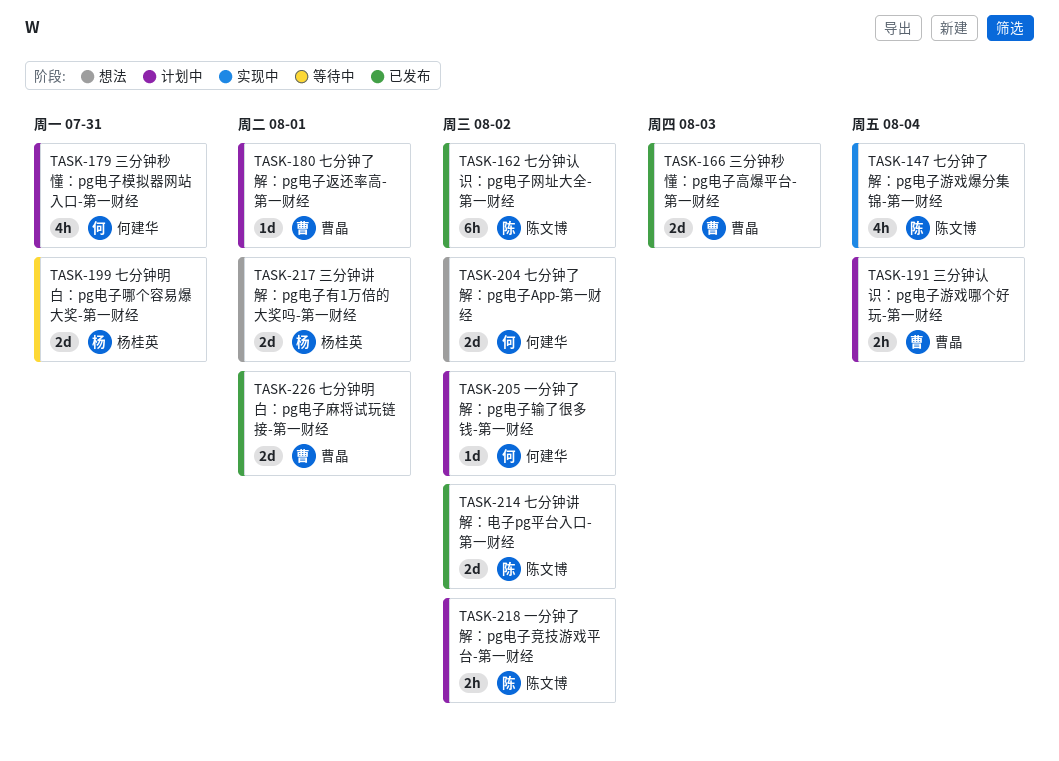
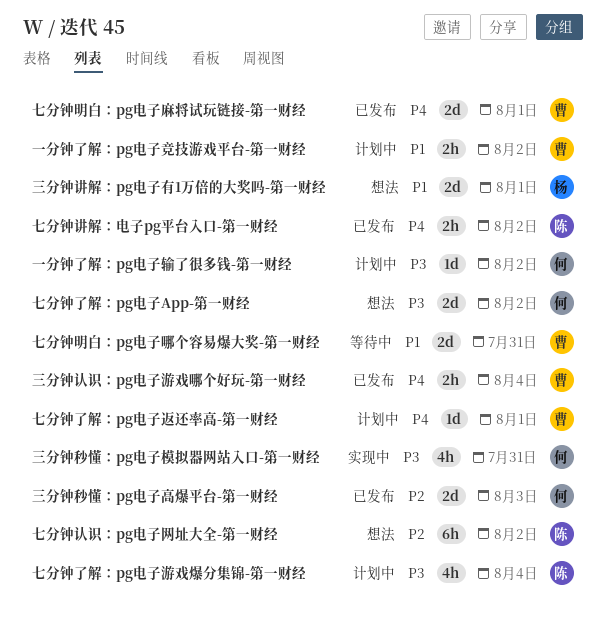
一分钟了解：pg电子竞技游戏平台-第一财经, owner: 陈文博 -> 曹晶
七分钟了解：pg电子游戏爆分集锦-第一财经, status: 实现中 -> 计划中
七分钟明白：pg电子哪个容易爆大奖-第一财经, owner: 杨桂英 -> 曹晶
七分钟认识：pg电子网址大全-第一财经, status: 已发布 -> 想法
七分钟讲解：电子pg平台入口-第一财经, estimate: 2d -> 2h
三分钟秒懂：pg电子模拟器网站入口-第一财经, status: 计划中 -> 实现中
三分钟秒懂：pg电子高爆平台-第一财经, owner: 曹晶 -> 何建华
三分钟认识：pg电子游戏哪个好玩-第一财经, status: 计划中 -> 已发布

